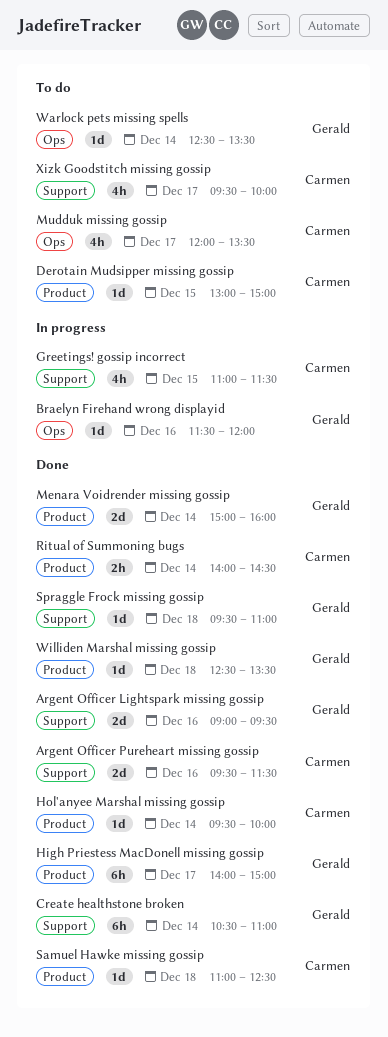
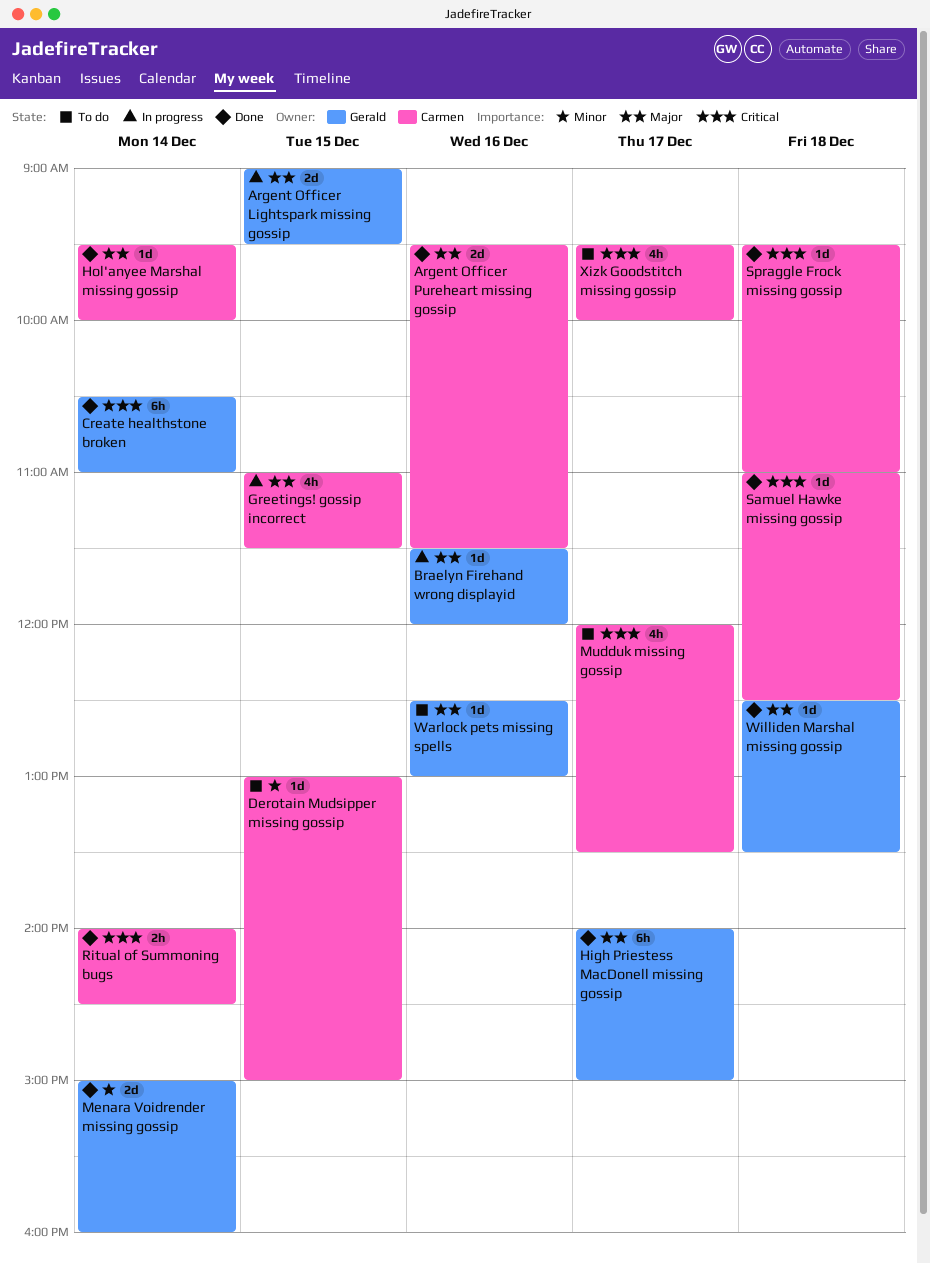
Argent Officer Lightspark missing gossip, status: Done -> In progress
Argent Officer Lightspark missing gossip, day: Dec 16 -> Dec 15
Spraggle Frock missing gossip, owner: Gerald -> Carmen
Warlock pets missing spells, day: Dec 14 -> Dec 16
Warlock pets missing spells, ends: 13:30 -> 13:00

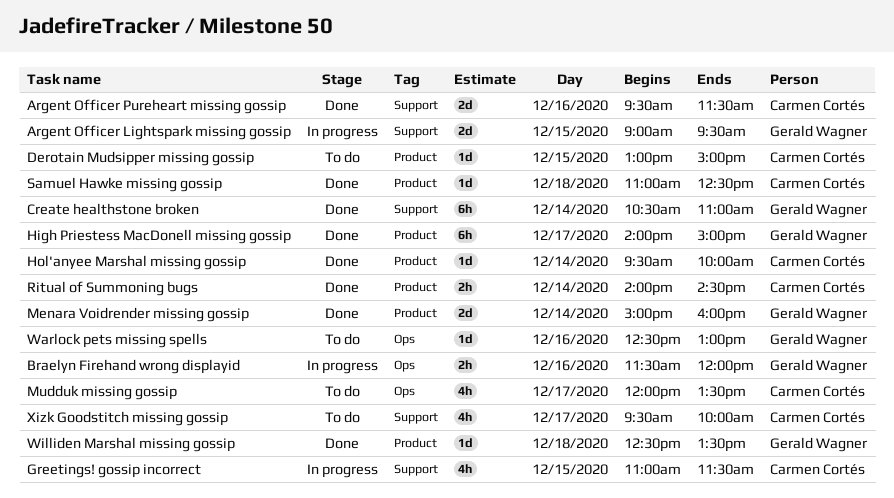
Braelyn Firehand wrong displayid, estimate: 1d -> 2h
Spraggle Frock missing gossip: present -> none

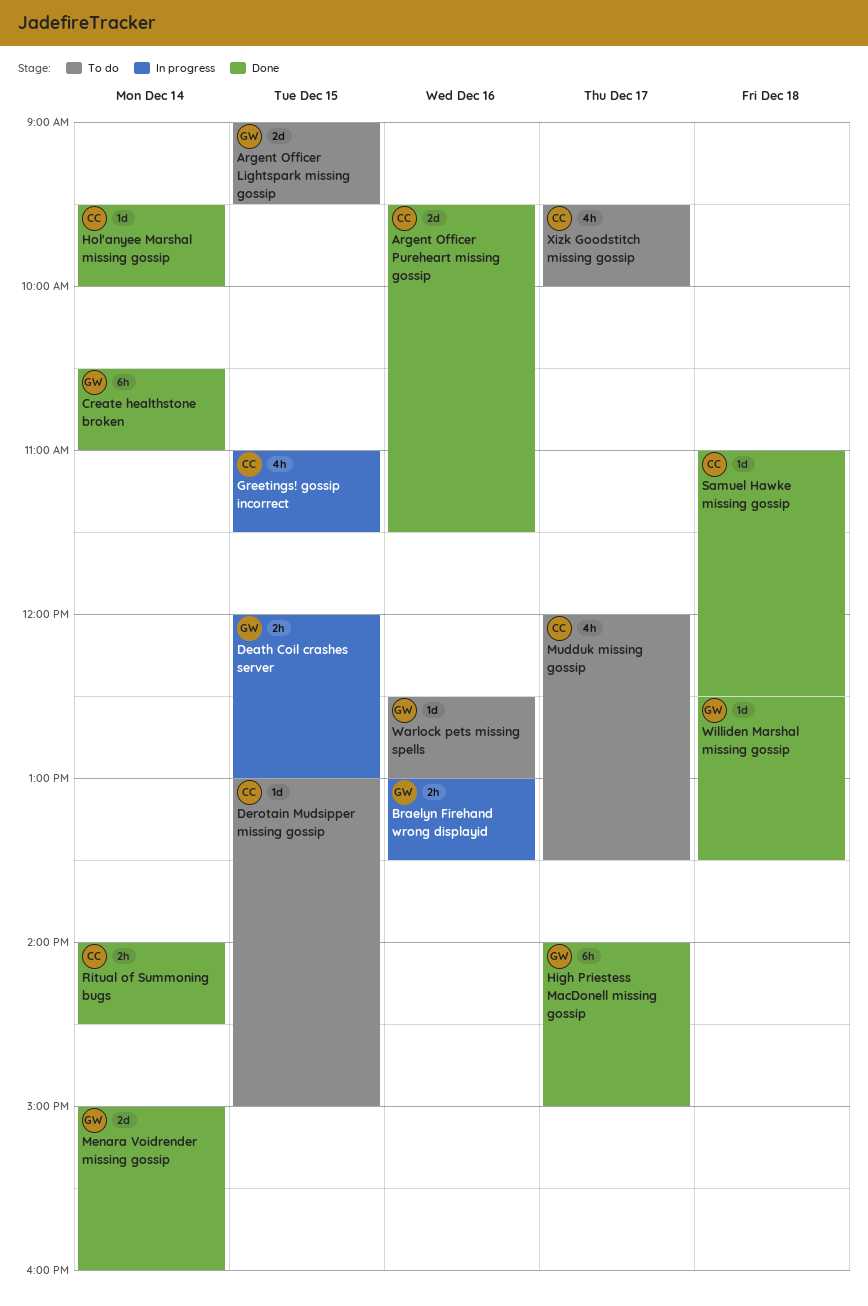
Argent Officer Lightspark missing gossip, status: In progress -> To do
Braelyn Firehand wrong displayid, begins: 11:30 -> 13:00
Braelyn Firehand wrong displayid, ends: 12:00 -> 13:30
Death Coil crashes server: none -> present

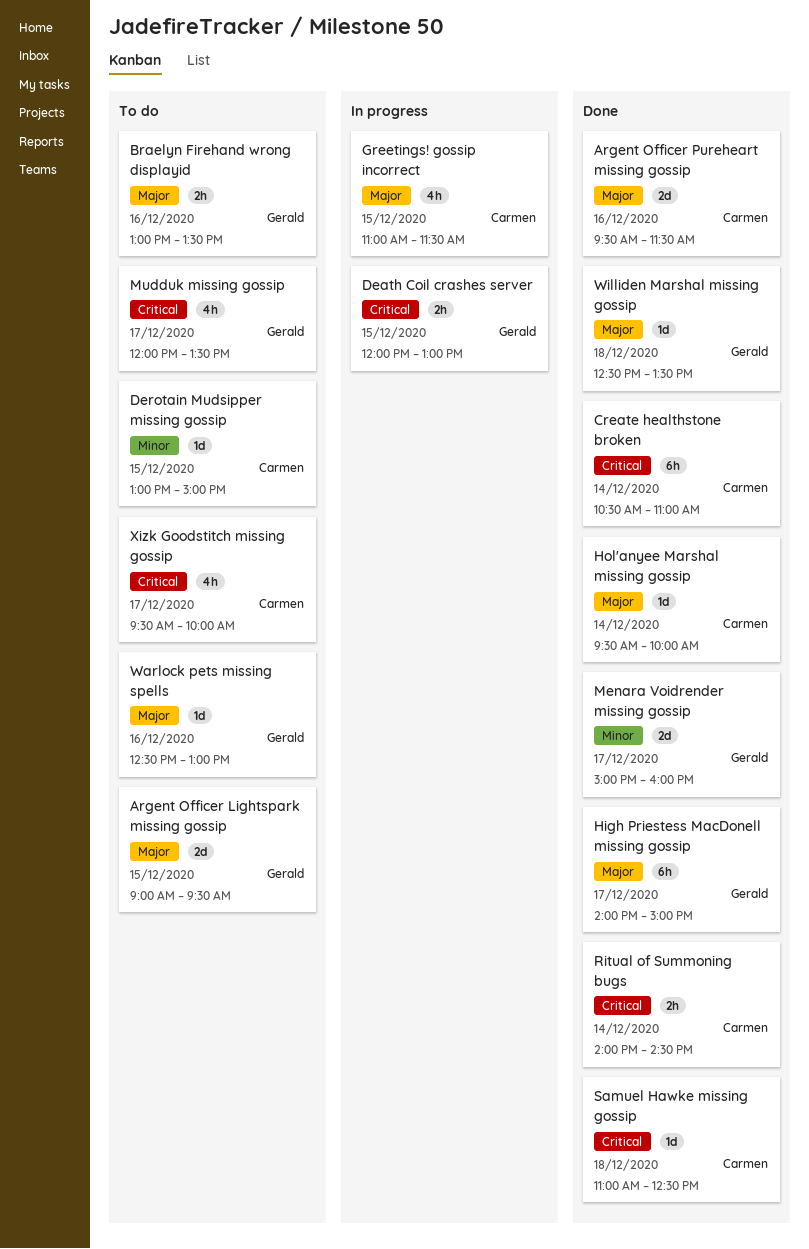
Braelyn Firehand wrong displayid, status: In progress -> To do
Create healthstone broken, owner: Gerald -> Carmen
Menara Voidrender missing gossip, day: Dec 14 -> Dec 17
Mudduk missing gossip, owner: Carmen -> Gerald

